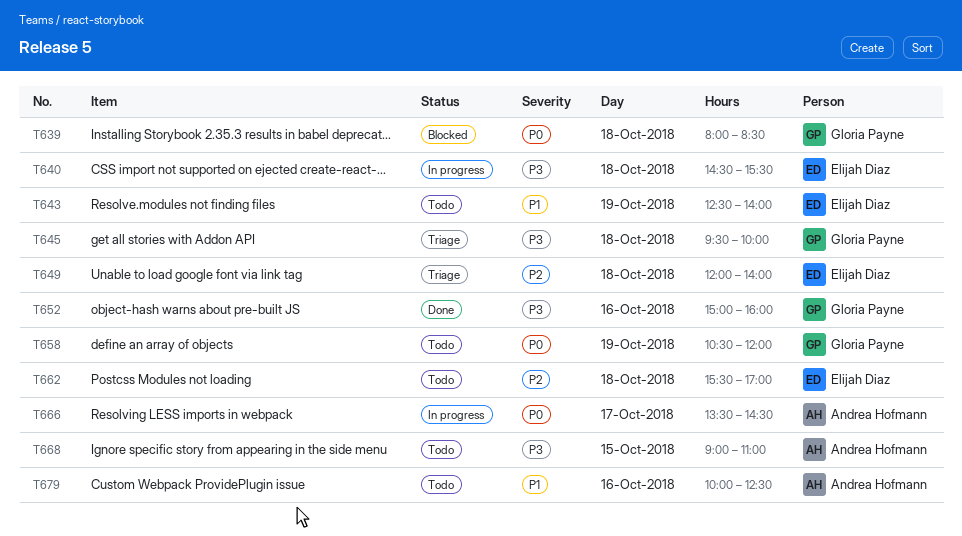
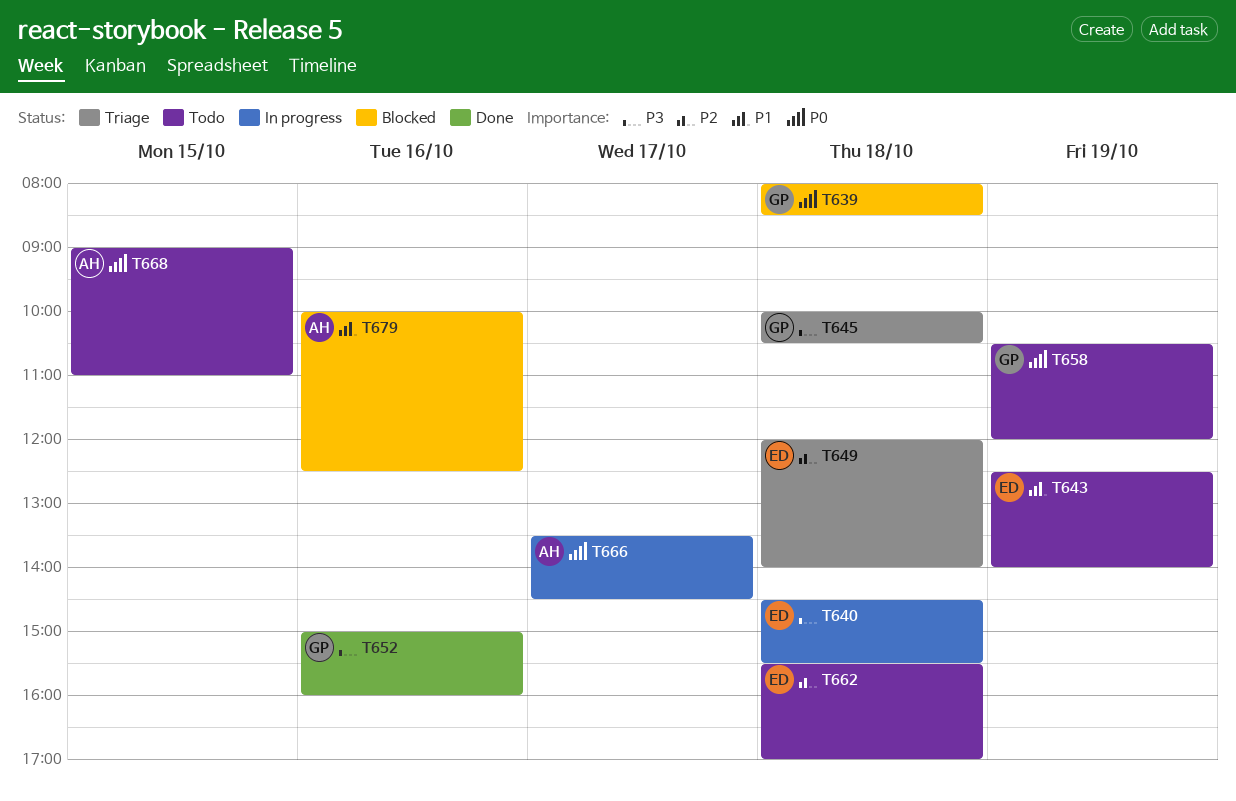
T645, begins: 09:30 -> 10:00
T645, ends: 10:00 -> 10:30
T668, priority: P3 -> P0
T679, status: Todo -> Blocked

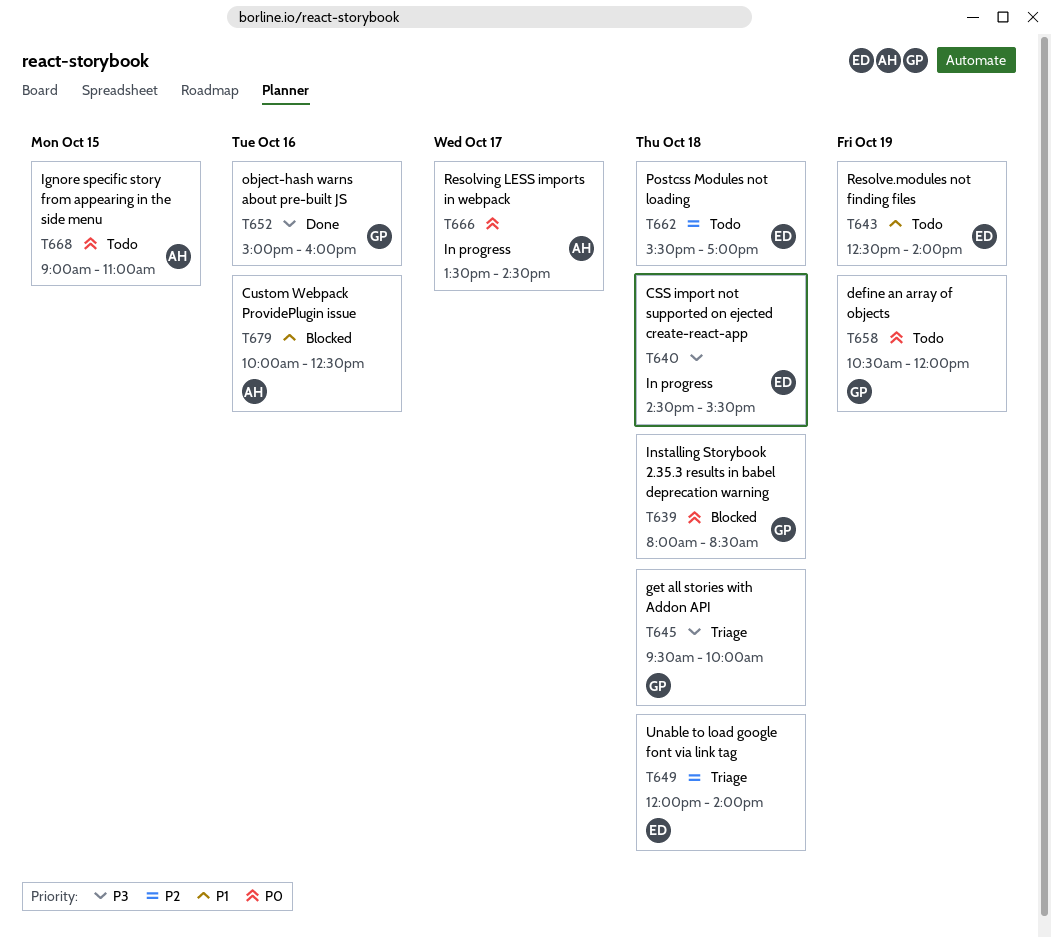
T645, begins: 10:00 -> 09:30
T645, ends: 10:30 -> 10:00

